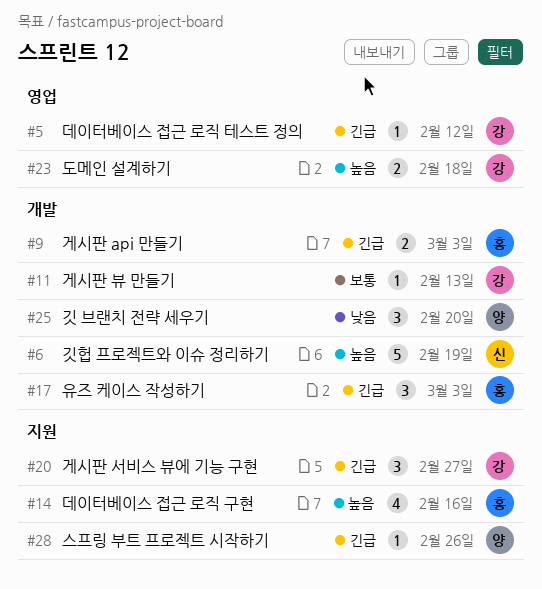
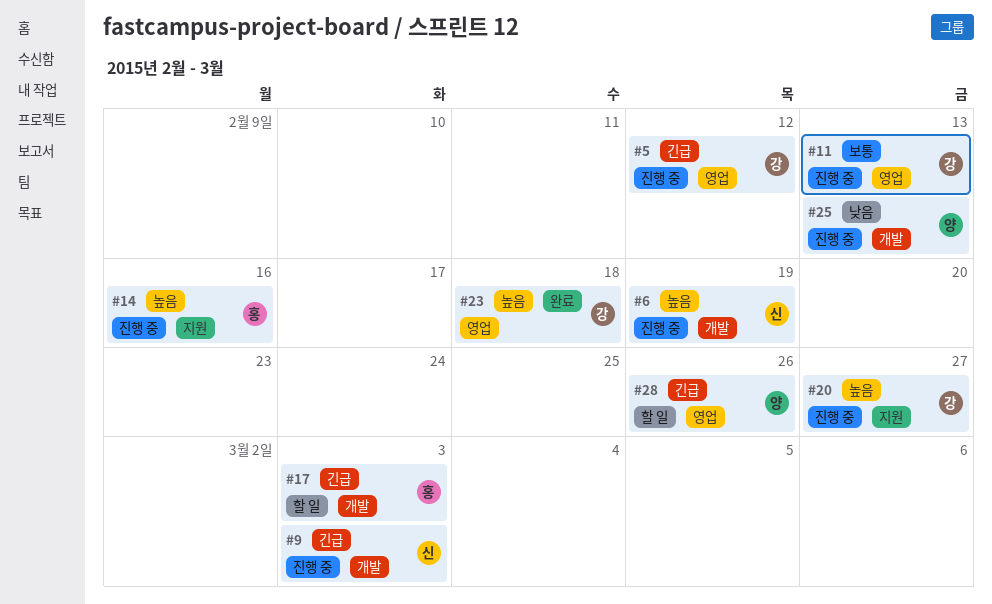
#9, owner: 홍 -> 신
#11, label: 개발 -> 영업
#20, priority: 긴급 -> 높음
#25, due: Feb 20 -> Feb 13
#28, label: 지원 -> 영업

